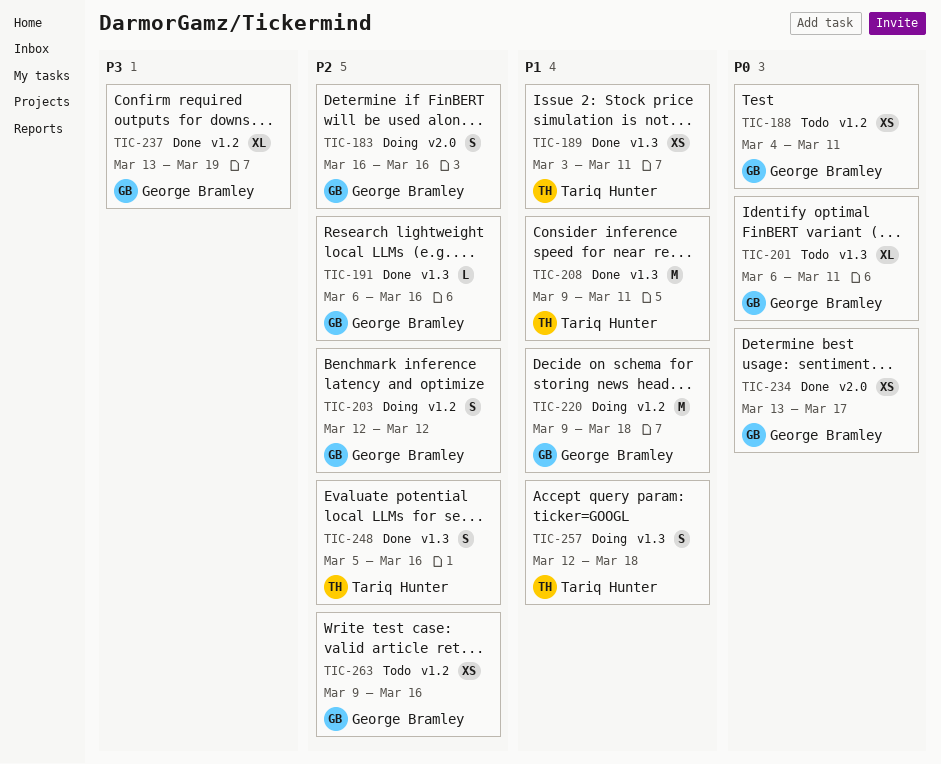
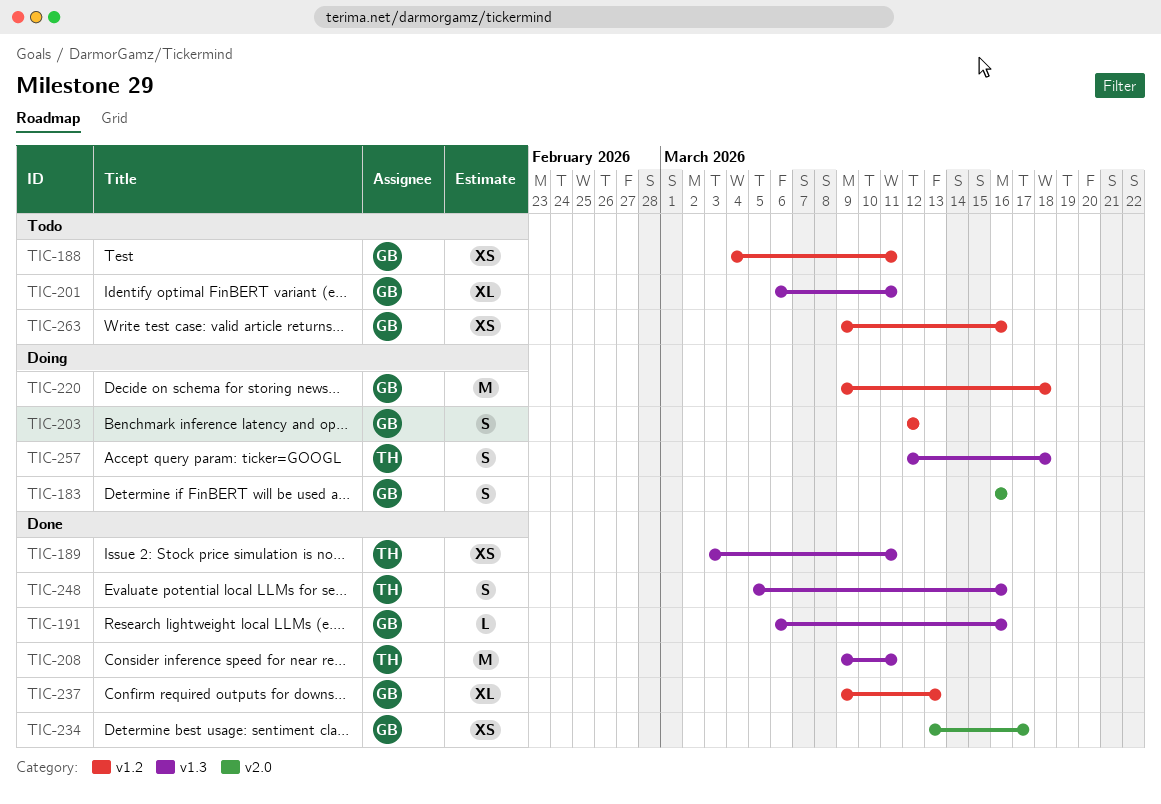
TIC-237, start: Mar 13 -> Mar 9
TIC-237, due: Mar 19 -> Mar 13

